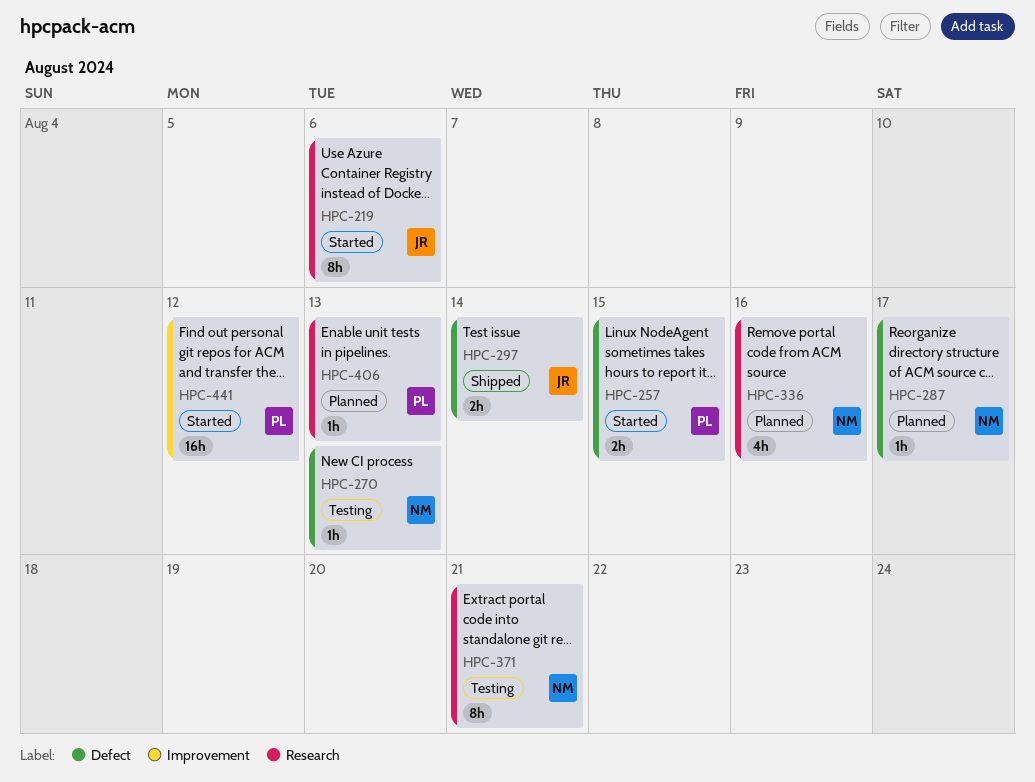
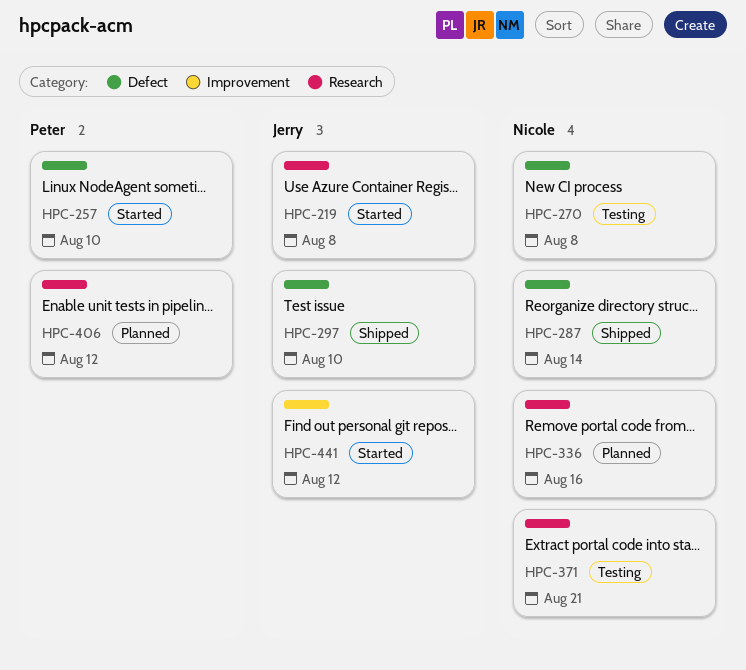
HPC-219, due: Aug 6 -> Aug 8
HPC-257, due: Aug 15 -> Aug 10
HPC-270, due: Aug 13 -> Aug 8
HPC-287, status: Planned -> Shipped
HPC-287, due: Aug 17 -> Aug 14
HPC-297, due: Aug 14 -> Aug 10
HPC-406, due: Aug 13 -> Aug 12
HPC-441, owner: Peter -> Jerry

